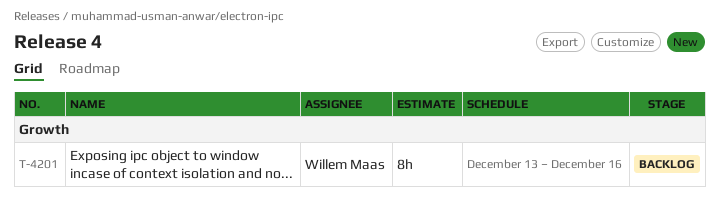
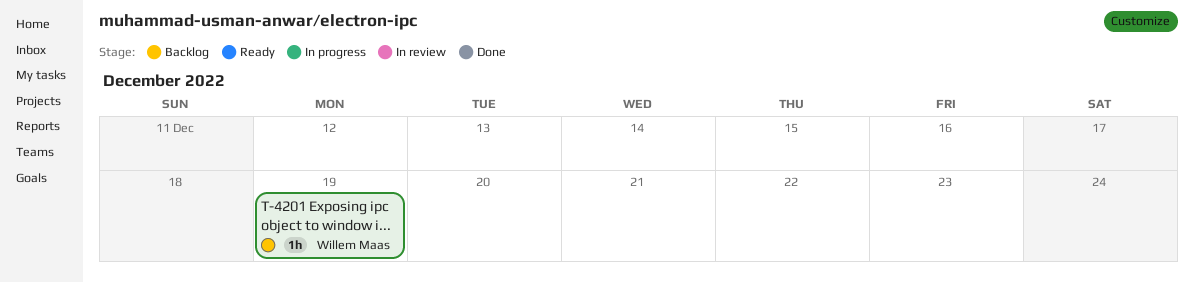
T-4201, estimate: 8h -> 1h
T-4201, due: Dec 16 -> Dec 19

